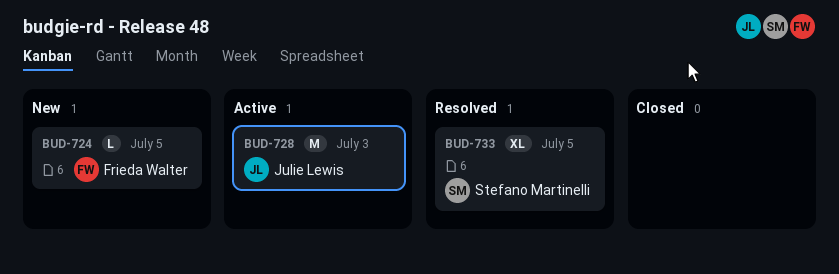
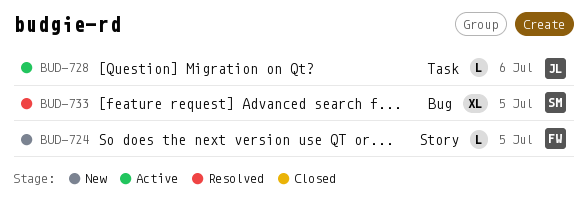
BUD-728, estimate: M -> L
BUD-728, due: Jul 3 -> Jul 6

